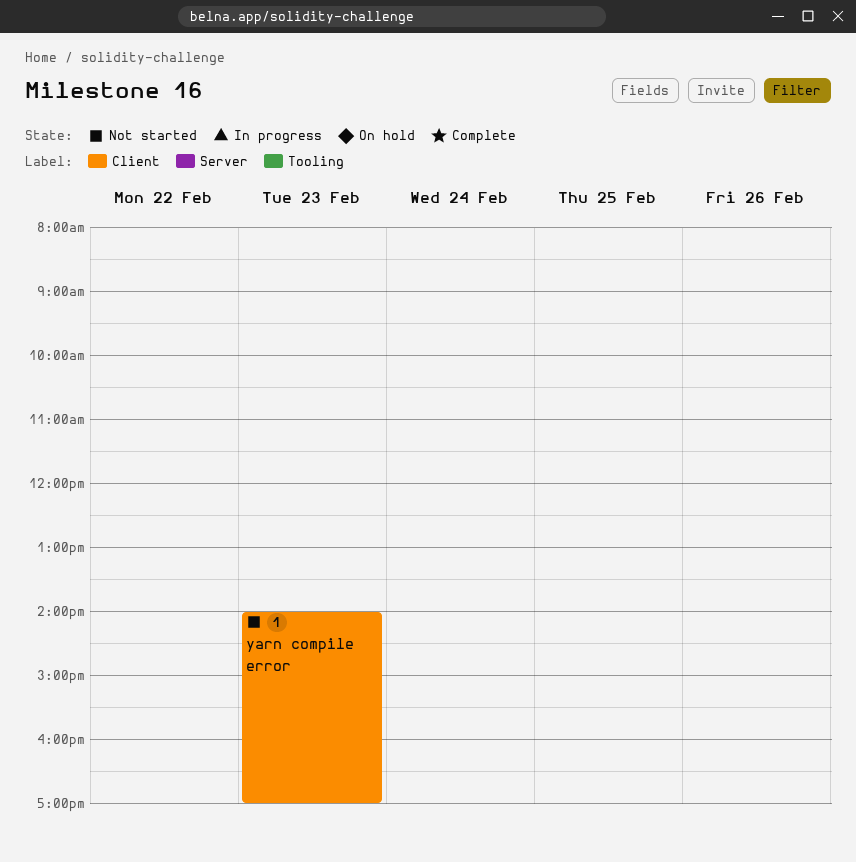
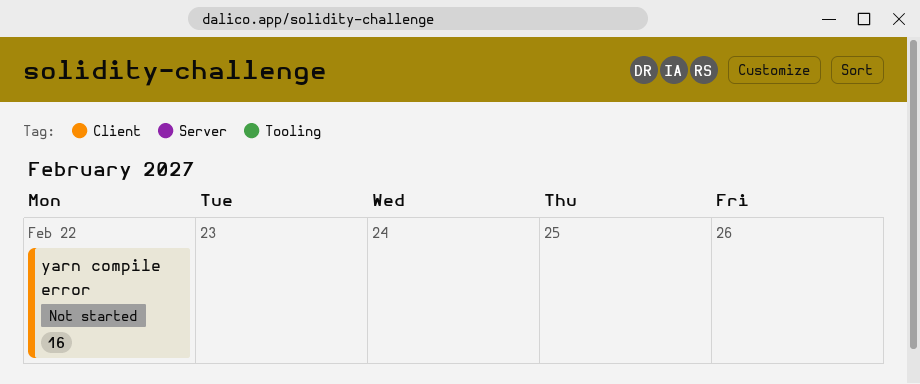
yarn compile error, estimate: 1 -> 16
yarn compile error, day: Feb 23 -> Feb 22

